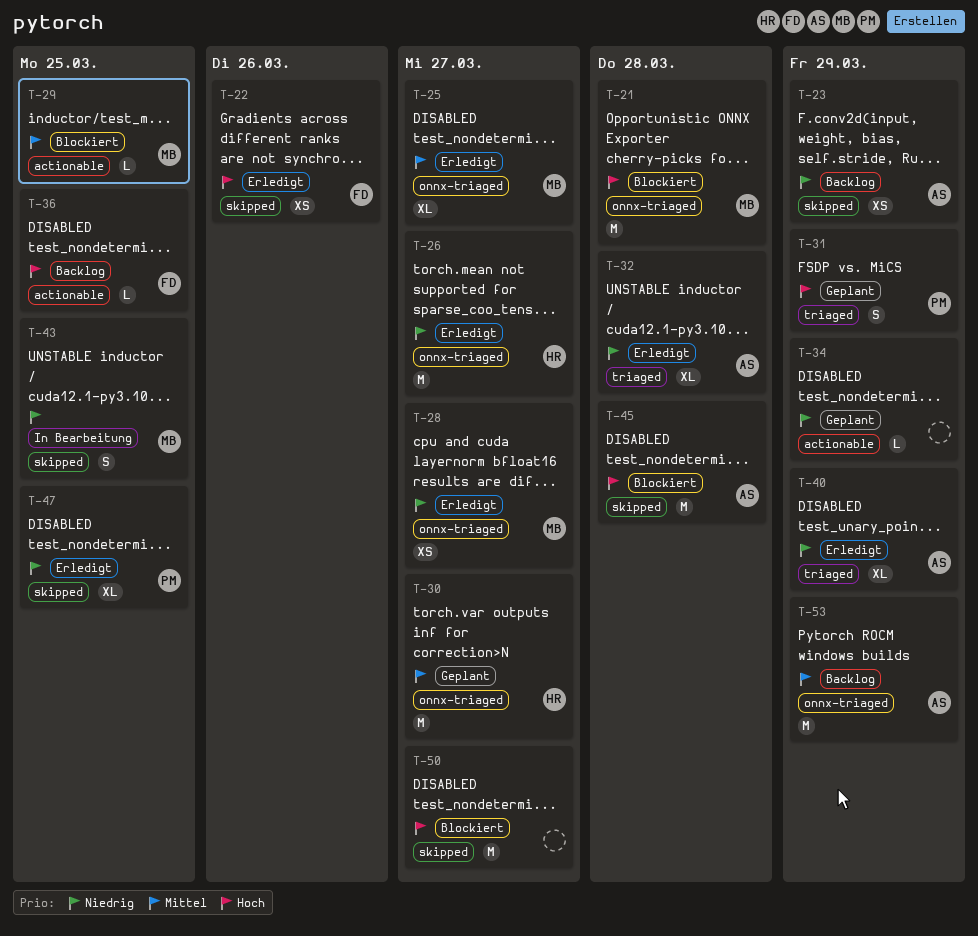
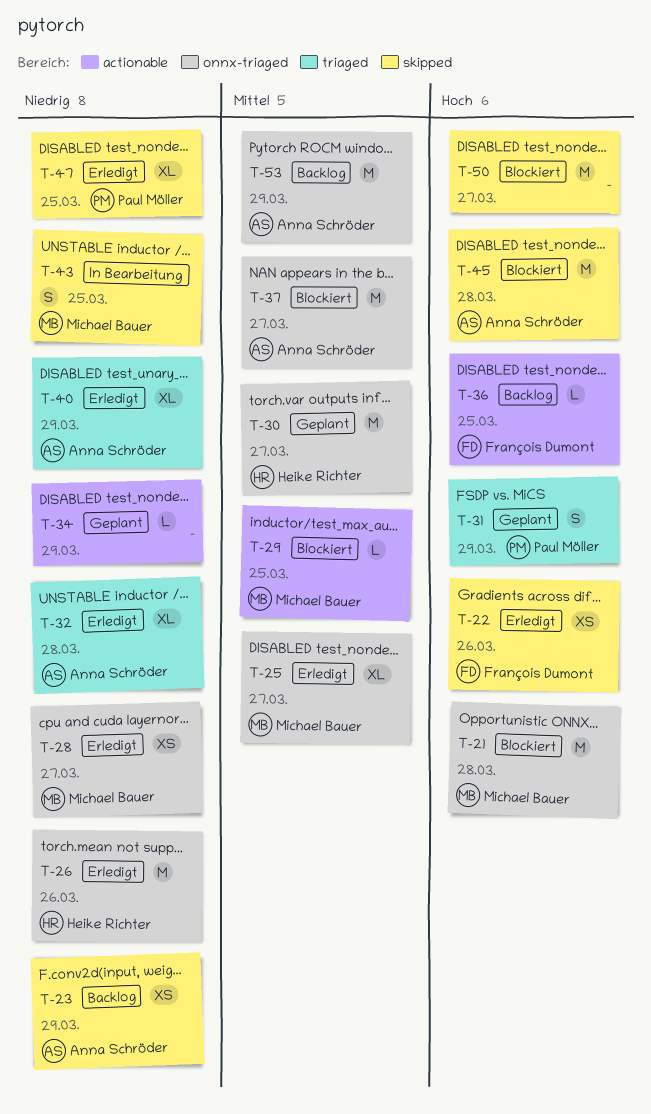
T-26, due: Mar 27 -> Mar 26
T-37: none -> present

